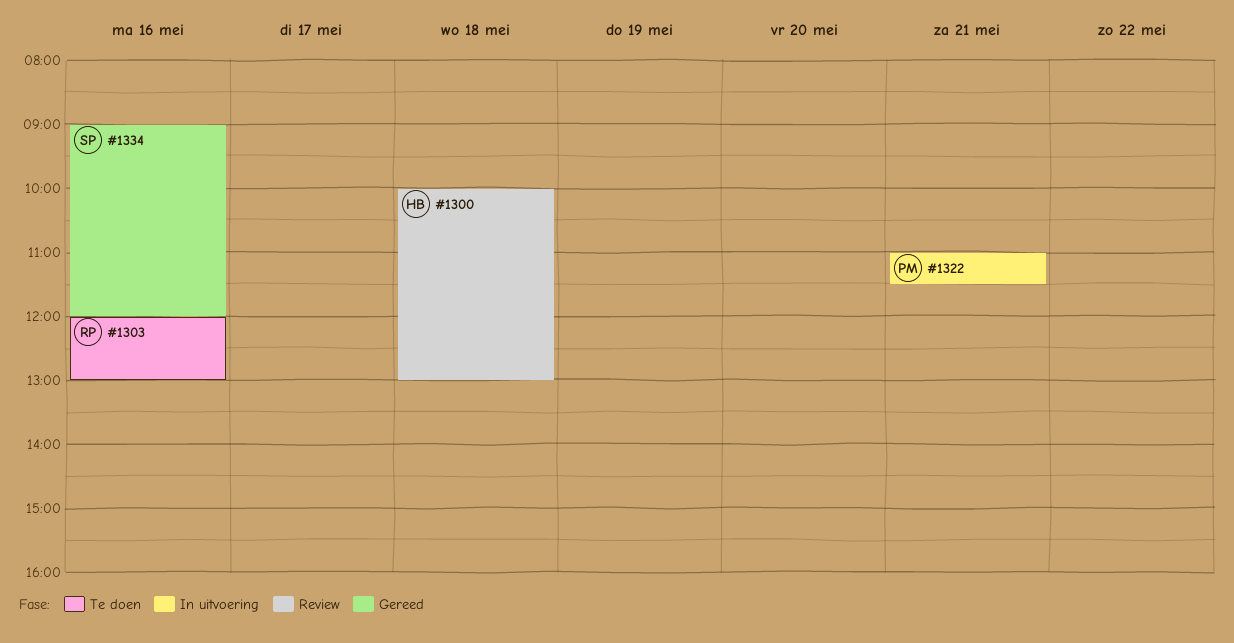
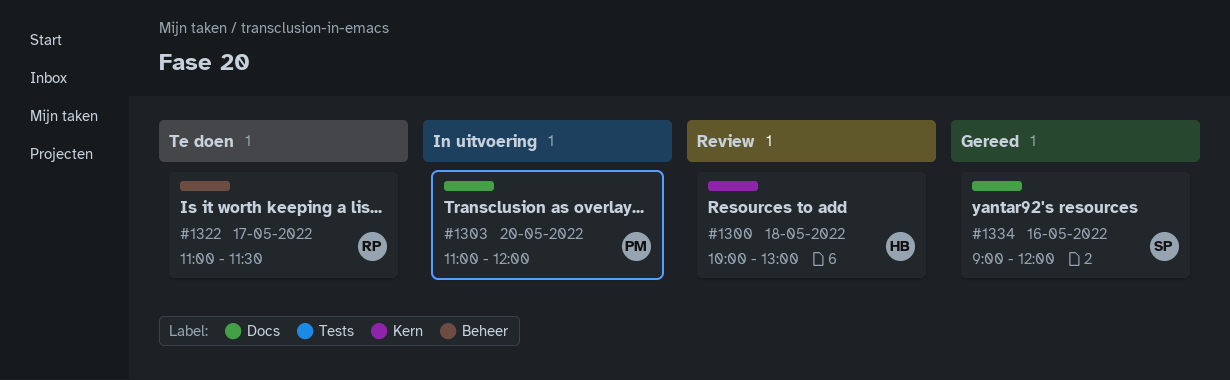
#1303, status: Te doen -> In uitvoering
#1303, owner: RP -> PM
#1303, day: May 16 -> May 20
#1303, begins: 12:00 -> 11:00
#1303, ends: 13:00 -> 12:00
#1322, status: In uitvoering -> Te doen
#1322, owner: PM -> RP
#1322, day: May 21 -> May 17

